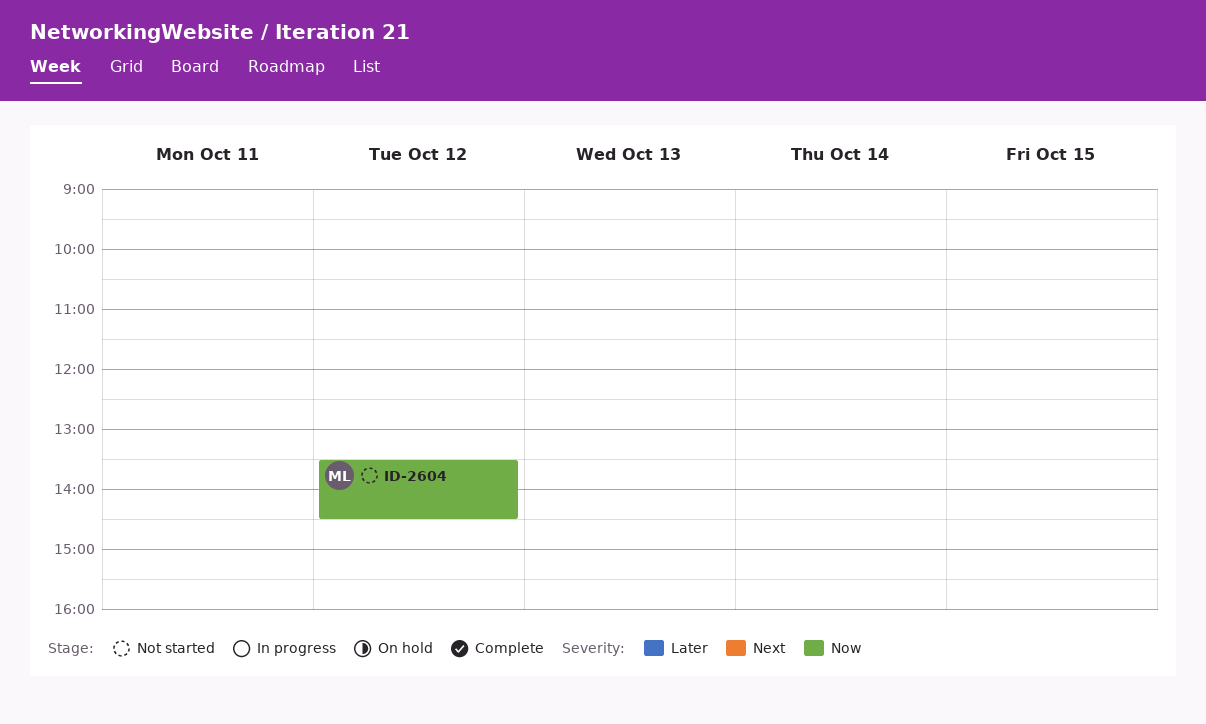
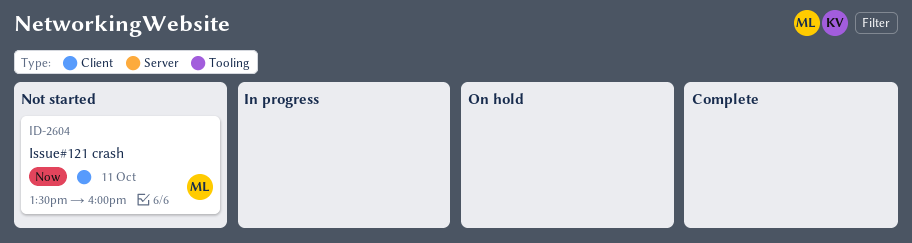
ID-2604, day: Oct 12 -> Oct 11
ID-2604, ends: 14:30 -> 16:00

